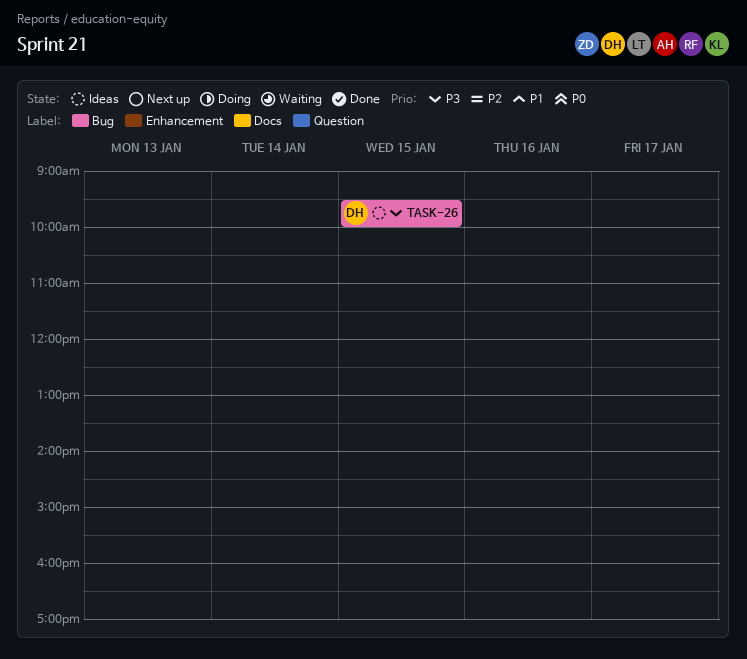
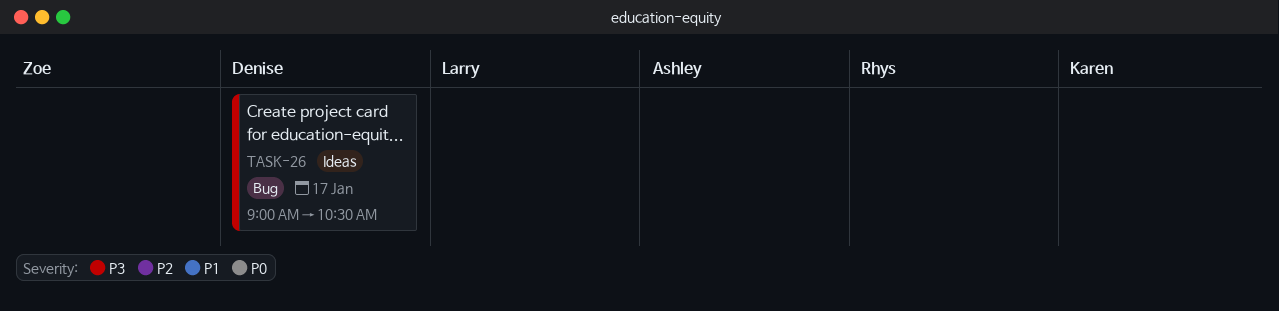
TASK-26, day: Jan 15 -> Jan 17
TASK-26, begins: 09:30 -> 09:00
TASK-26, ends: 10:00 -> 10:30

